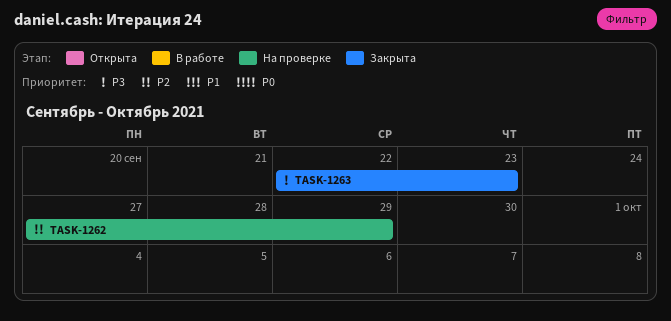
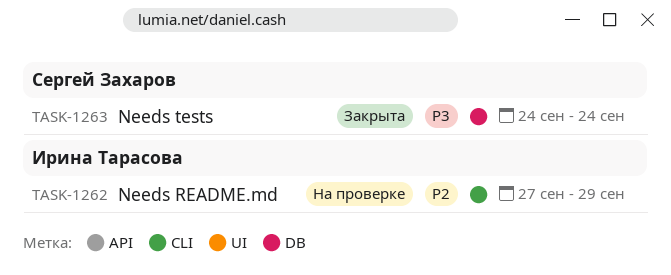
TASK-1263, start: Sep 22 -> Sep 24
TASK-1263, due: Sep 23 -> Sep 24

